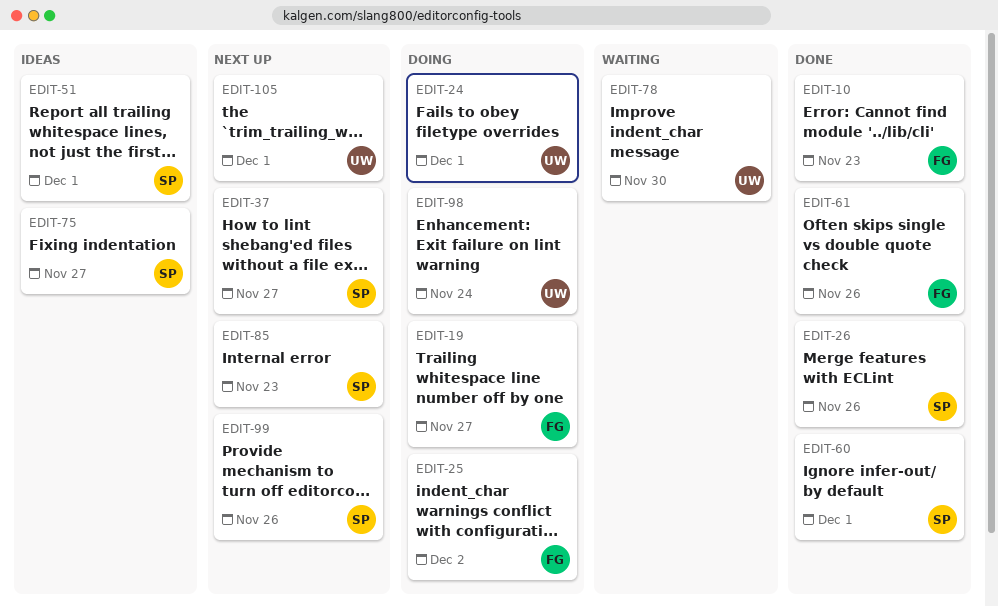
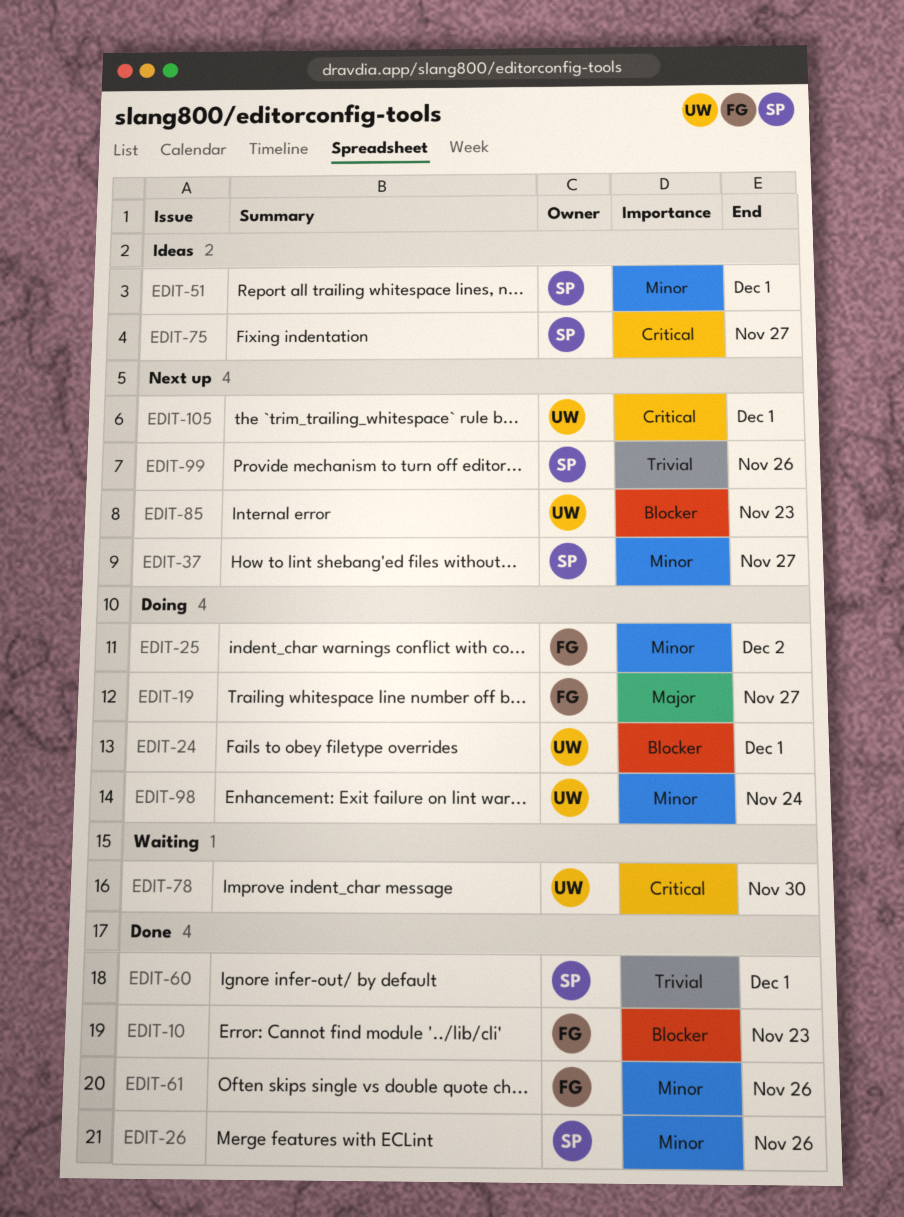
EDIT-85, owner: SP -> UW

